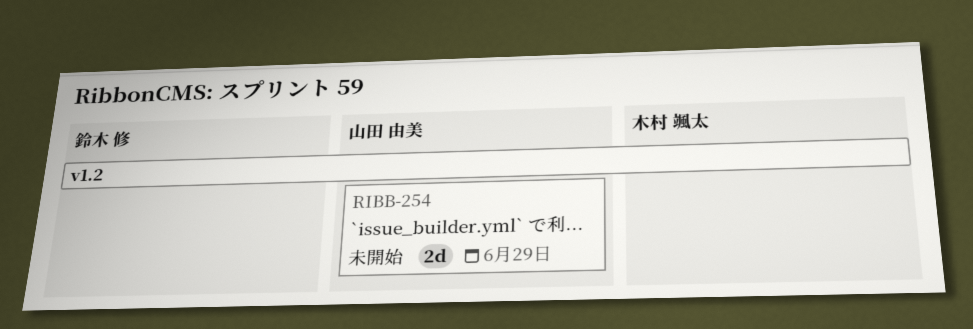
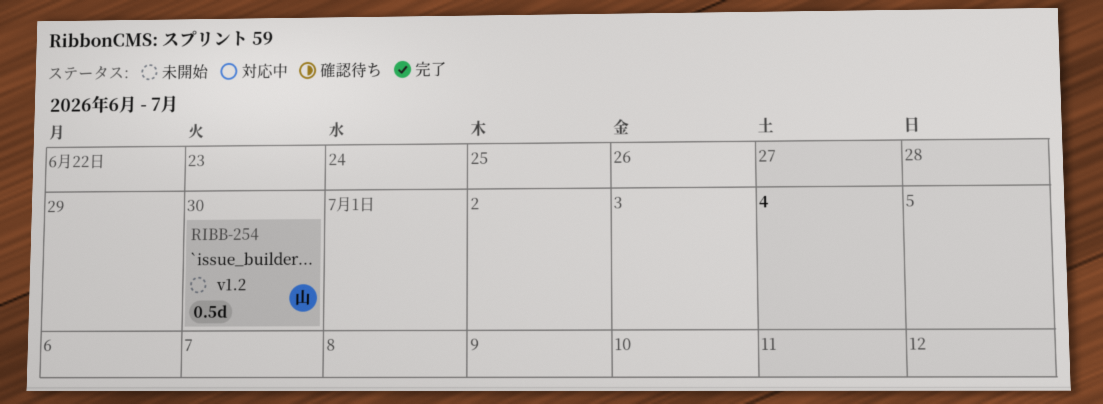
RIBB-254, estimate: 2d -> 0.5d
RIBB-254, due: Jun 29 -> Jun 30

